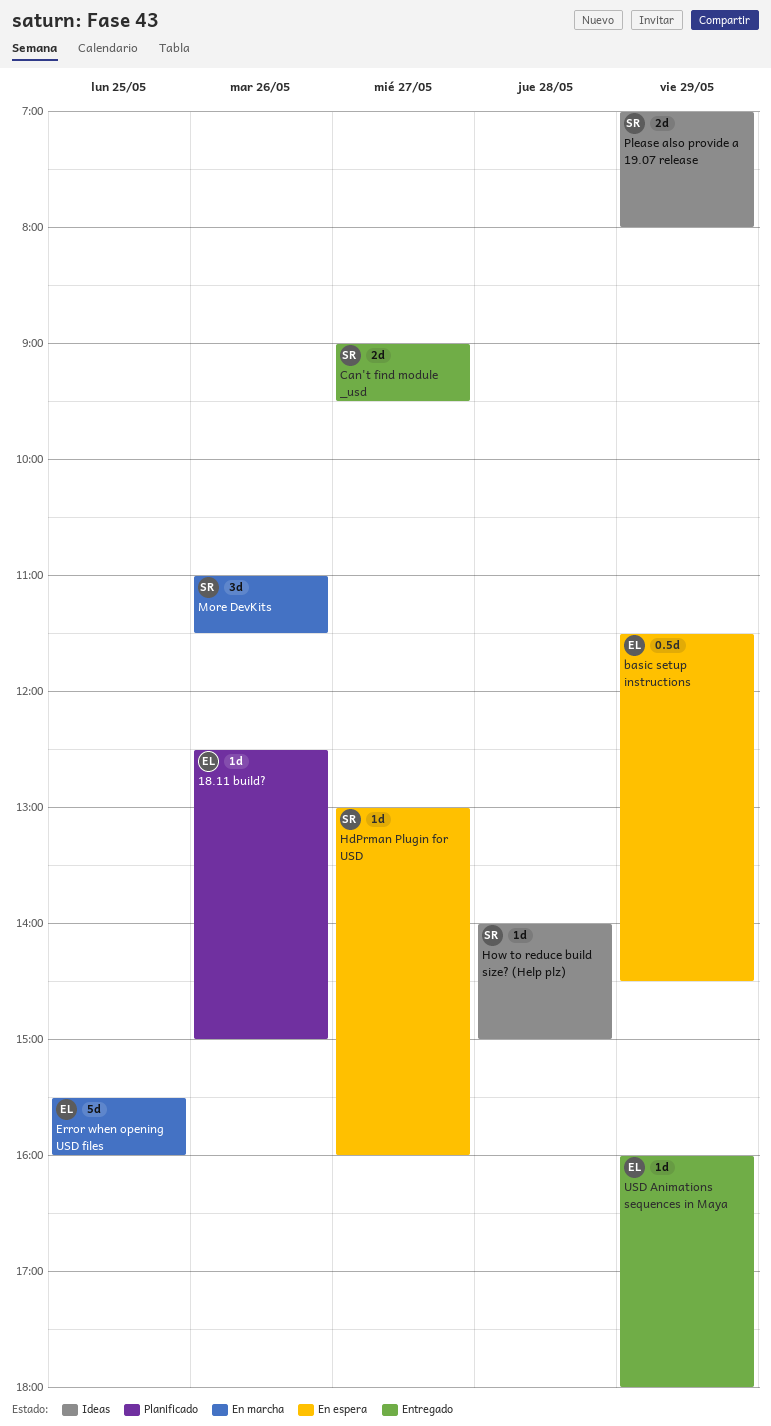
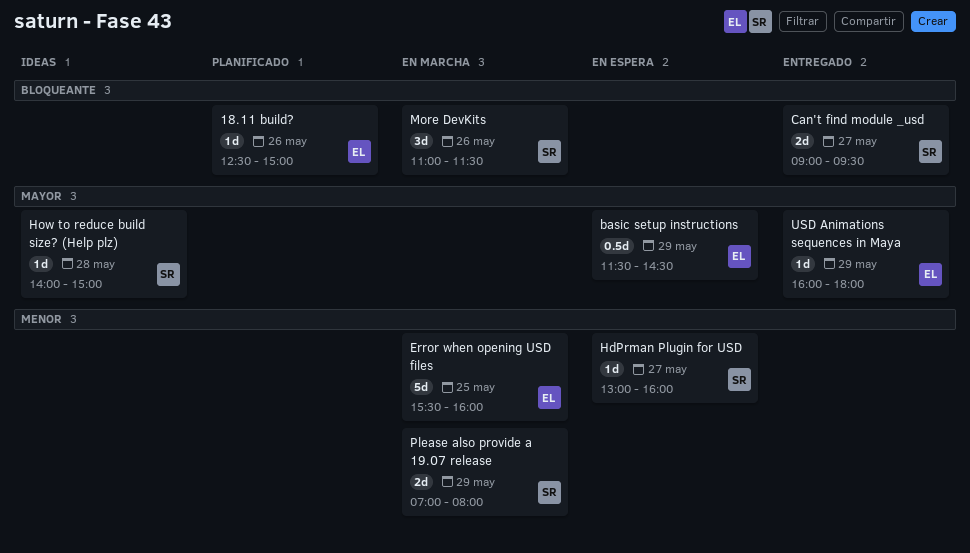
Please also provide a 19.07 release, status: Ideas -> En marcha

